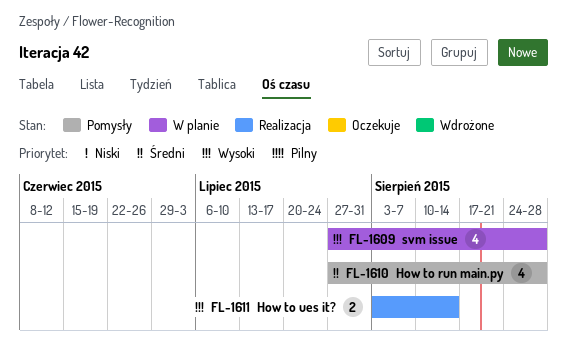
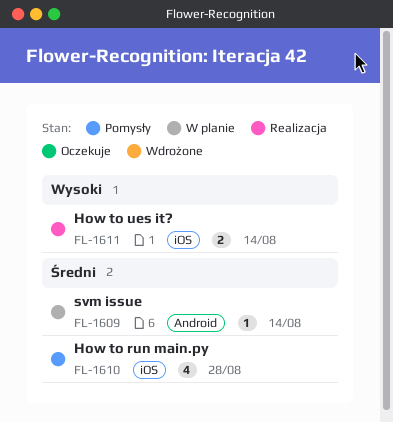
FL-1609, priority: Wysoki -> Średni
FL-1609, estimate: 4 -> 1
FL-1609, due: Aug 28 -> Aug 14

